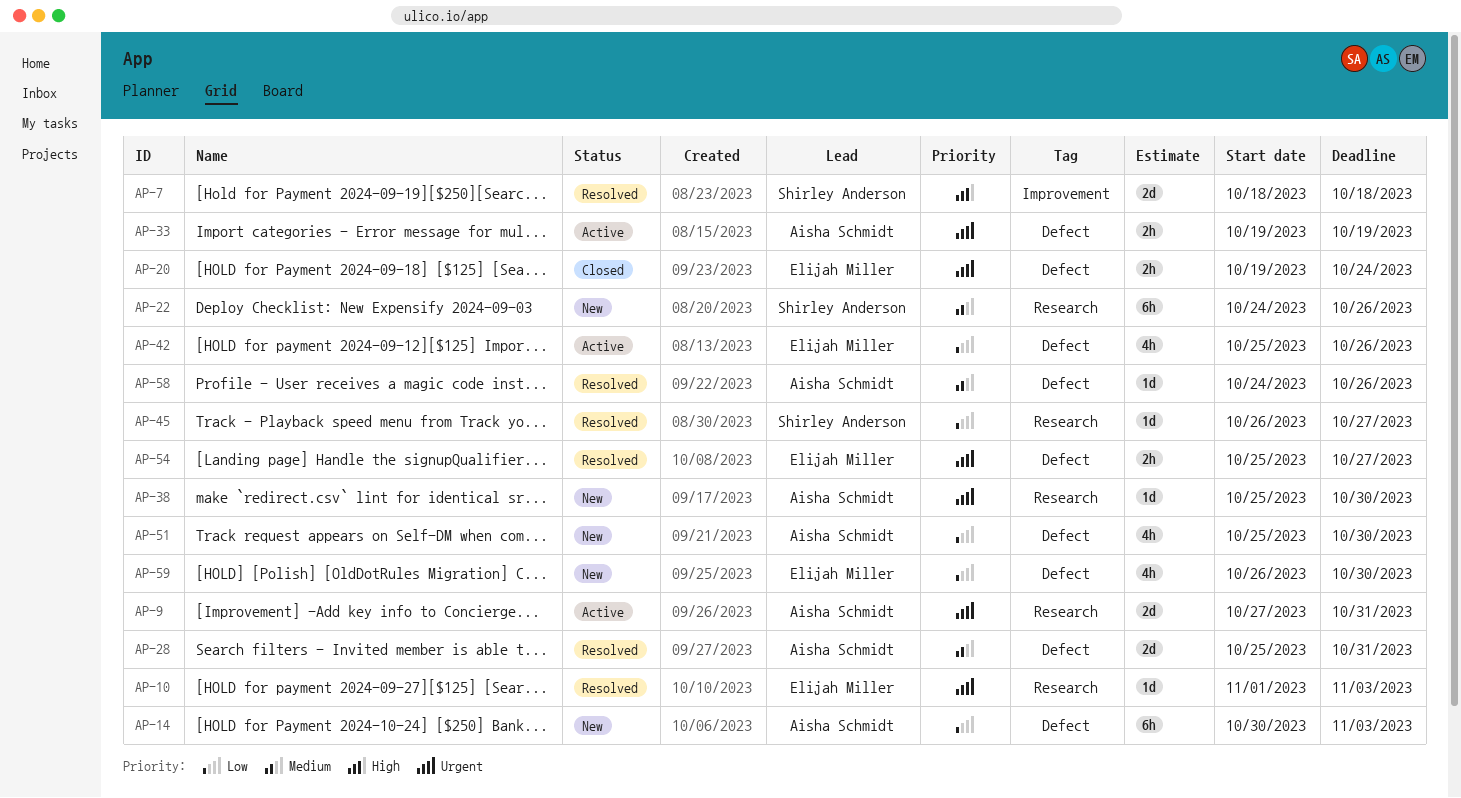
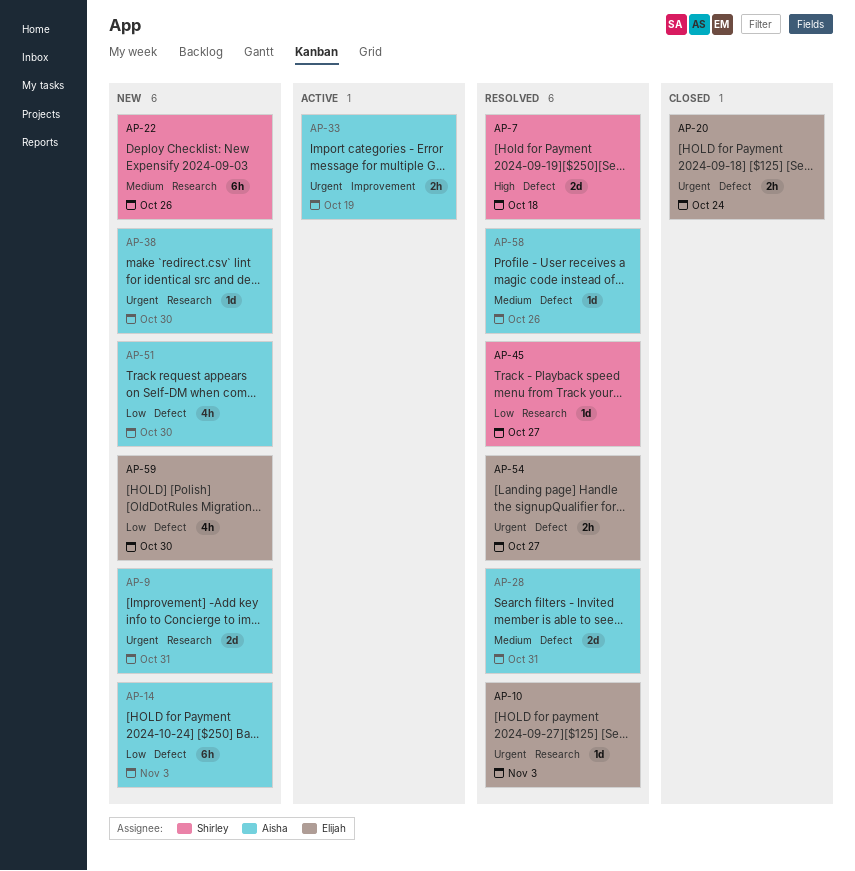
AP-7, label: Improvement -> Defect
AP-9, status: Active -> New
AP-33, label: Defect -> Improvement
AP-42: present -> none

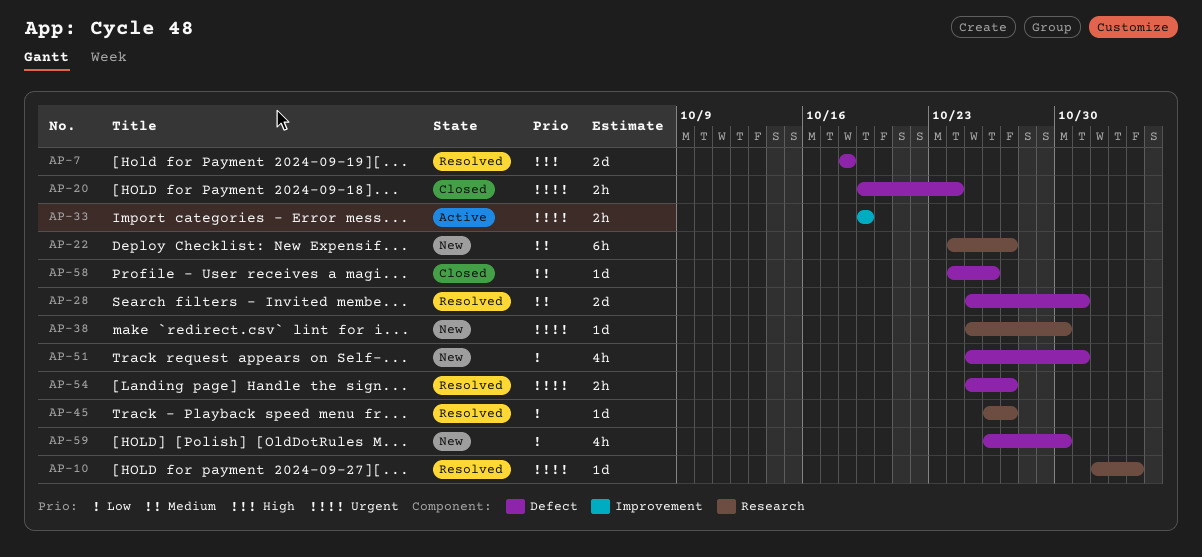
AP-9: present -> none
AP-14: present -> none
AP-22, due: Oct 26 -> Oct 27
AP-51, due: Oct 30 -> Oct 31
AP-58, status: Resolved -> Closed

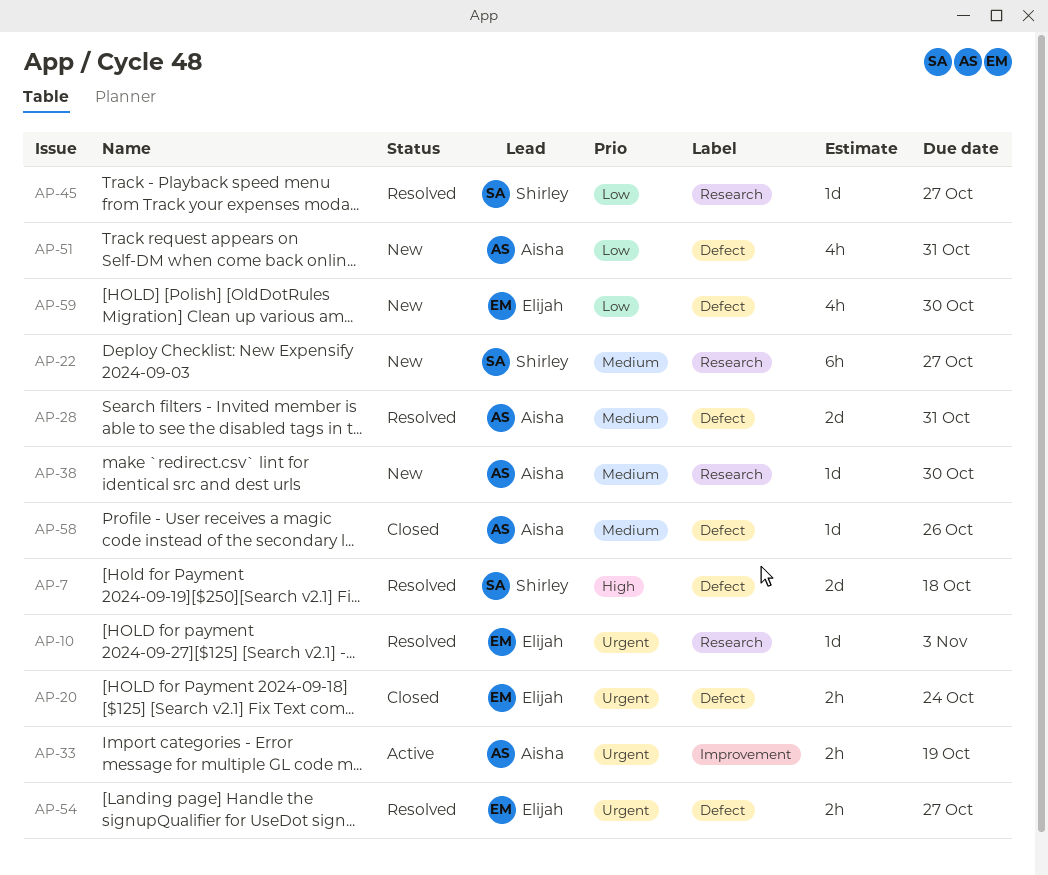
AP-38, priority: Urgent -> Medium

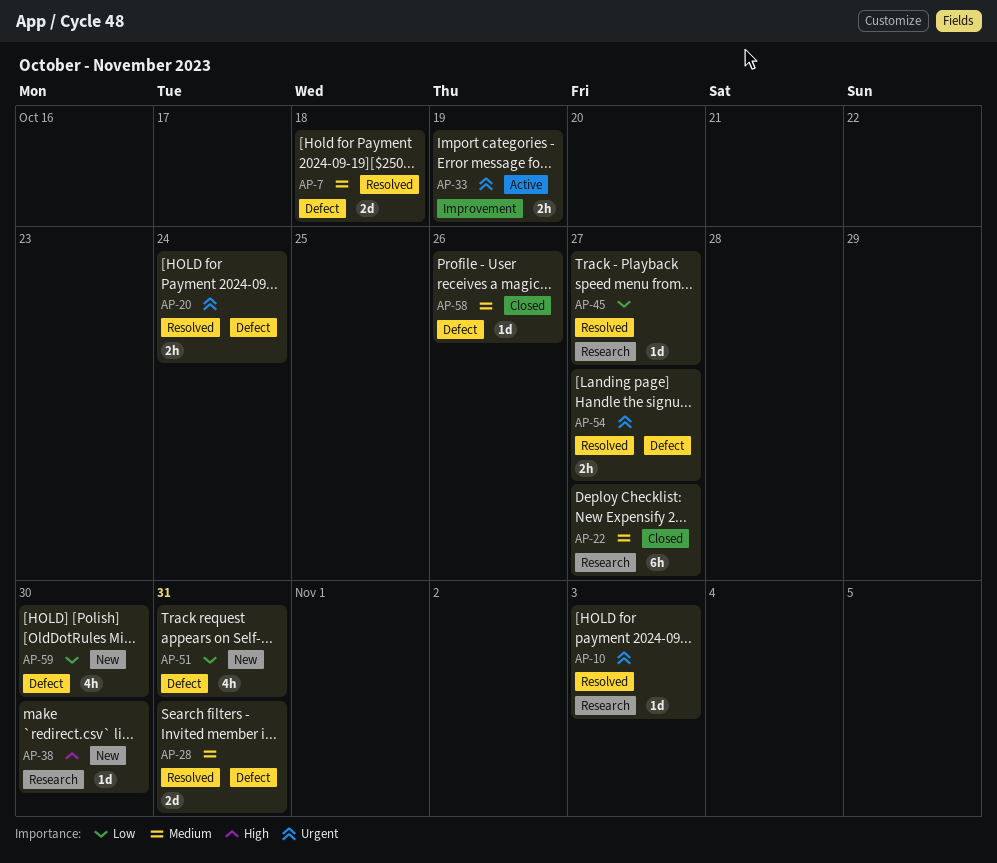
AP-7, priority: High -> Medium
AP-20, status: Closed -> Resolved
AP-22, status: New -> Closed
AP-38, priority: Medium -> High

